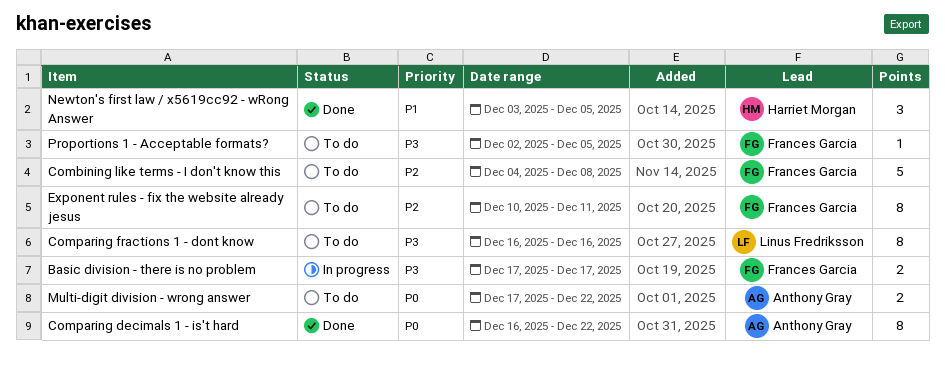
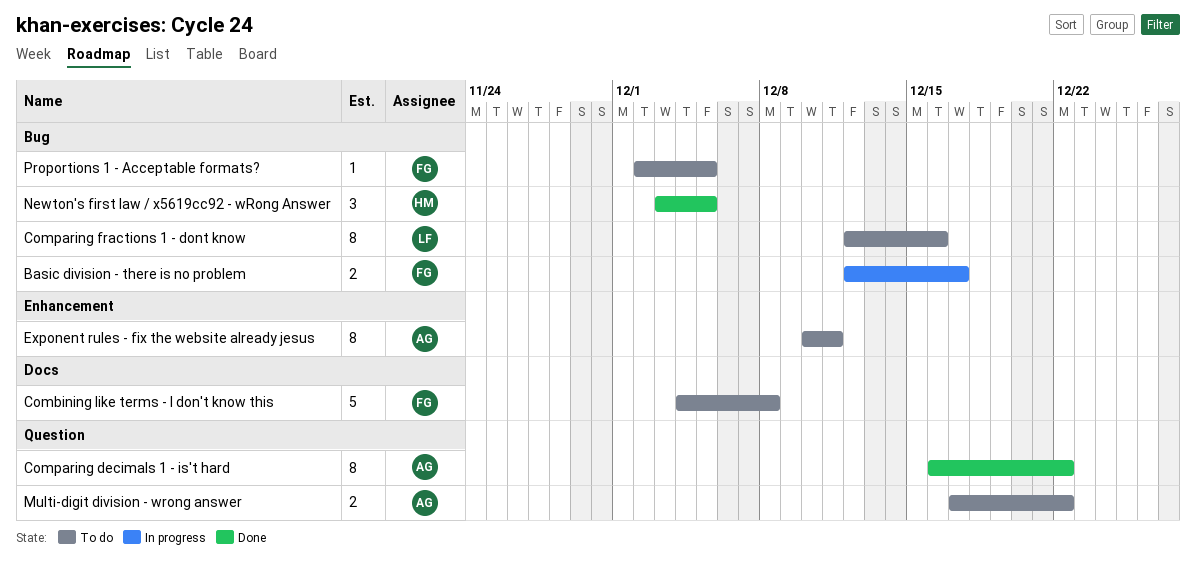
Basic division - there is no problem, start: Dec 17 -> Dec 12
Comparing fractions 1 - dont know, start: Dec 16 -> Dec 12
Exponent rules - fix the website already jesus, owner: Frances Garcia -> Anthony Gray

